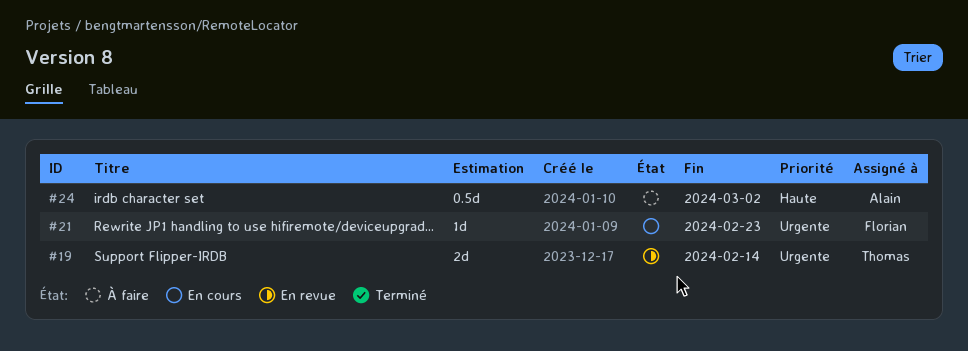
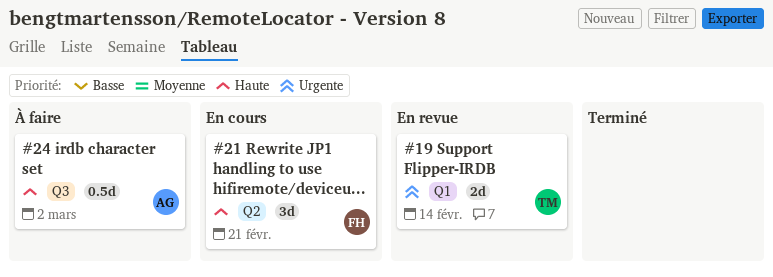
#21, priority: Urgente -> Haute
#21, estimate: 1d -> 3d
#21, due: Feb 23 -> Feb 21

